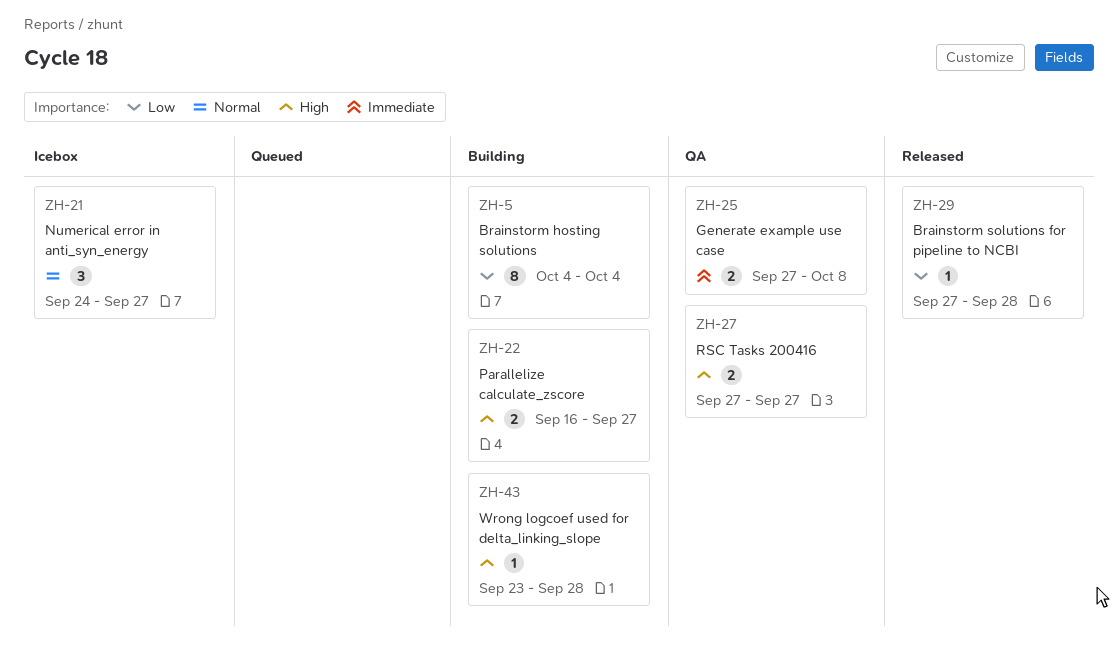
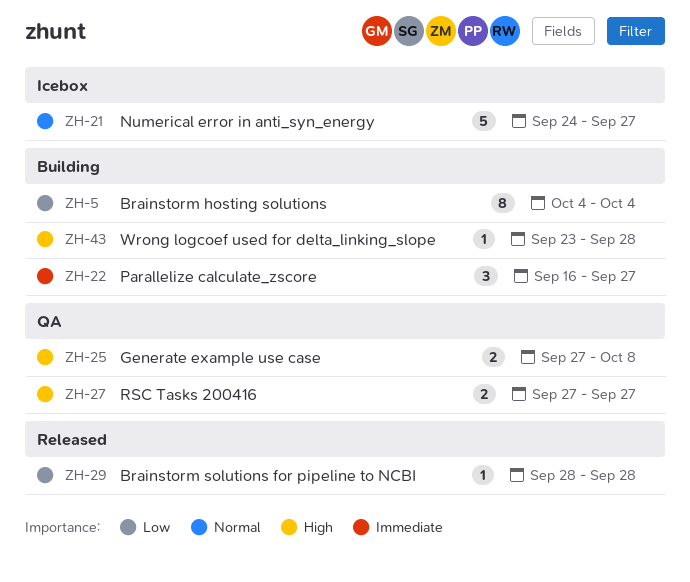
ZH-21, estimate: 3 -> 5
ZH-22, priority: High -> Immediate
ZH-22, estimate: 2 -> 3
ZH-25, priority: Immediate -> High
ZH-29, start: Sep 27 -> Sep 28

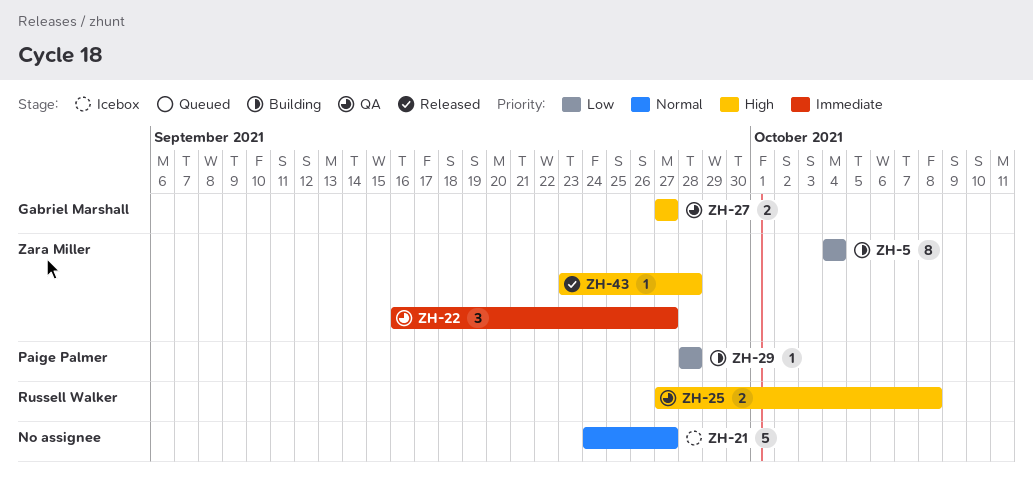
ZH-22, status: Building -> QA
ZH-29, status: Released -> Building
ZH-43, status: Building -> Released

